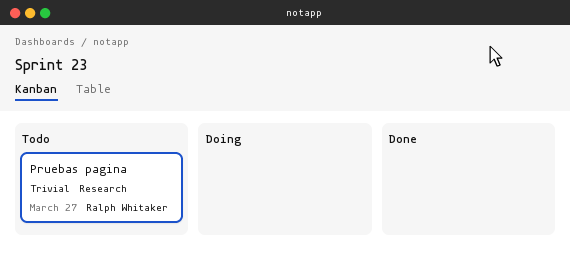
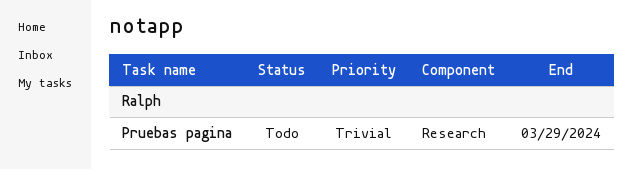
Pruebas pagina, due: Mar 27 -> Mar 29

